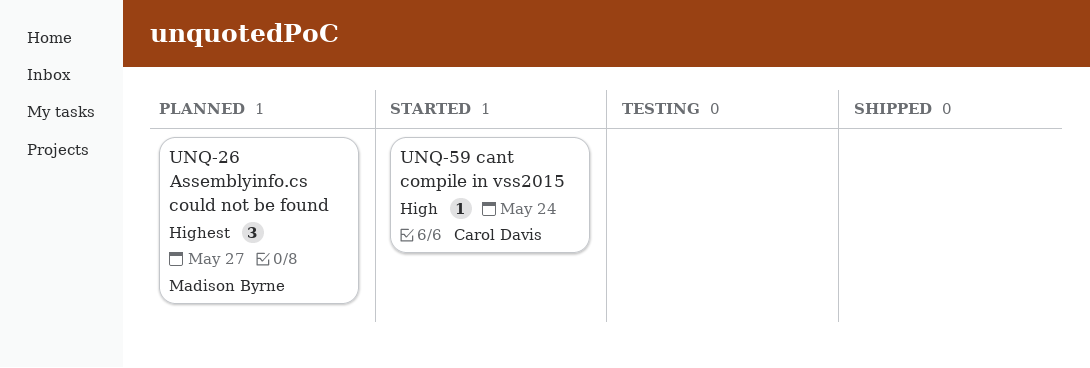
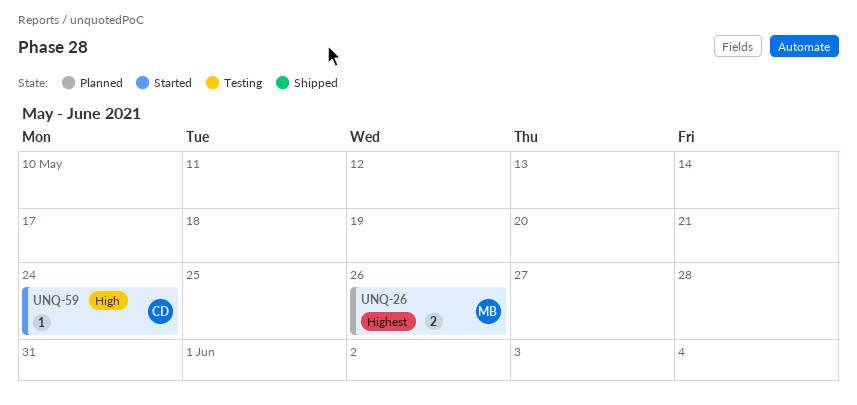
UNQ-26, estimate: 3 -> 2
UNQ-26, due: May 27 -> May 26

